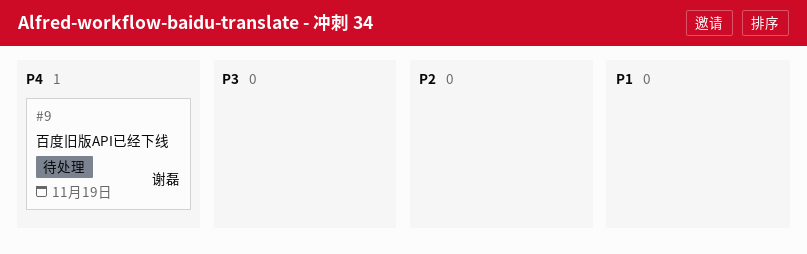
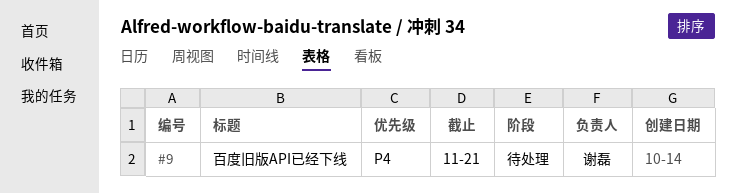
#9, due: Nov 19 -> Nov 21

